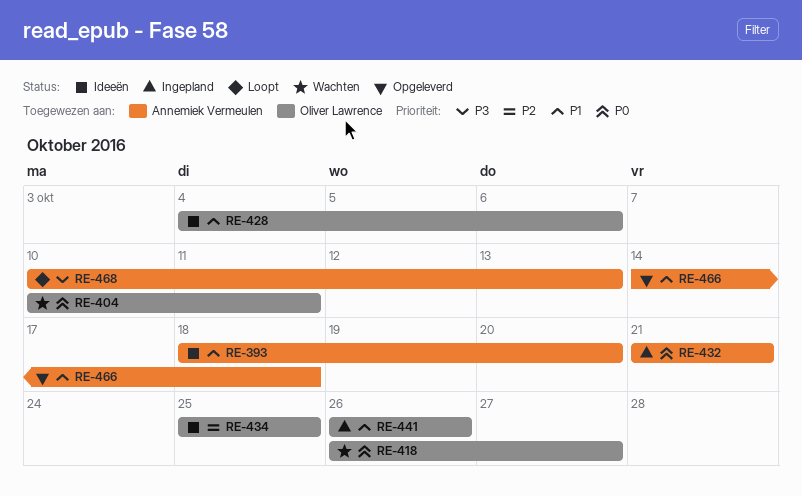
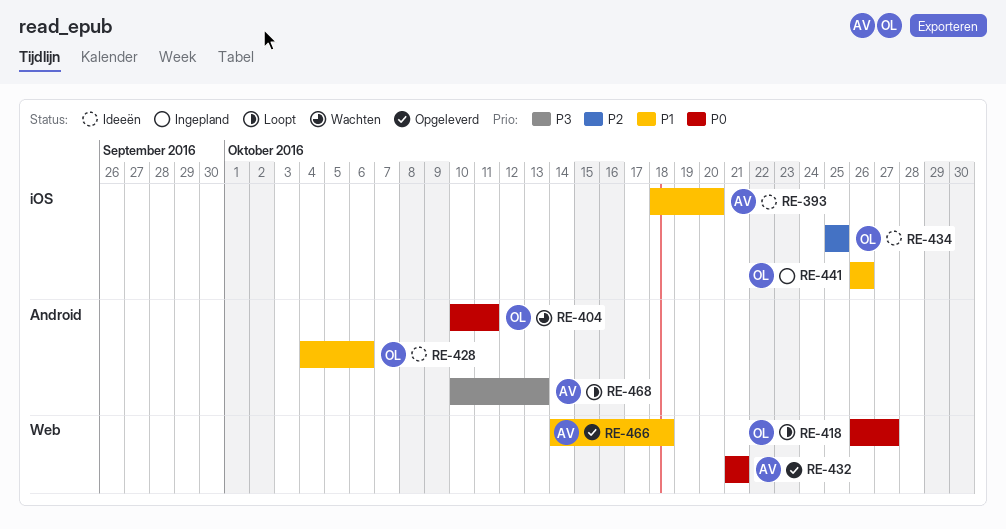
RE-418, status: Wachten -> Loopt
RE-432, status: Ingepland -> Opgeleverd

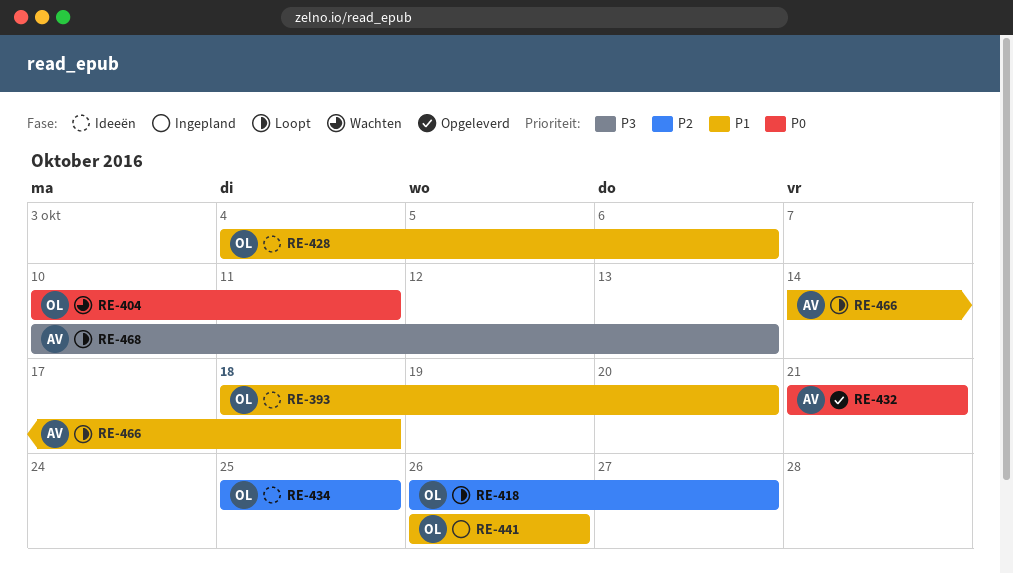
RE-393, owner: AV -> OL
RE-418, priority: P0 -> P2
RE-466, status: Opgeleverd -> Loopt

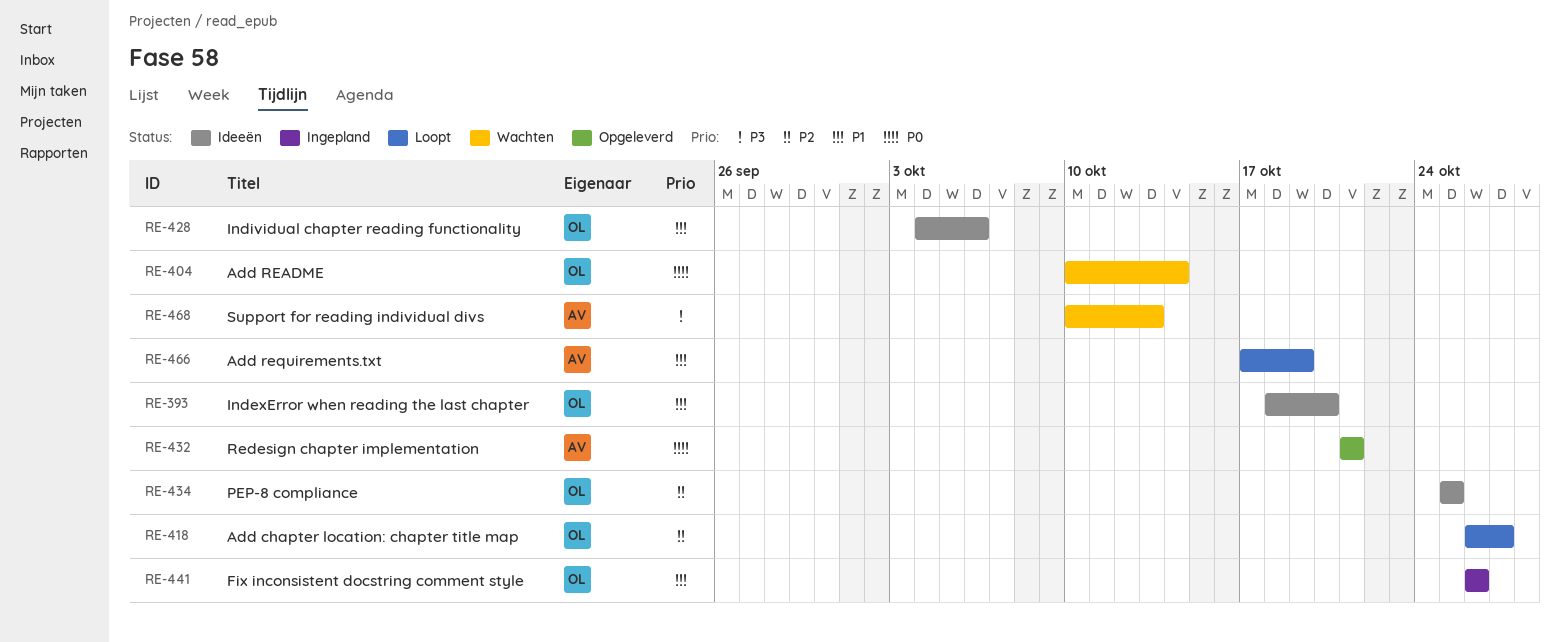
RE-404, due: Oct 11 -> Oct 14
RE-466, start: Oct 14 -> Oct 17
RE-466, due: Oct 18 -> Oct 19
RE-468, status: Loopt -> Wachten

